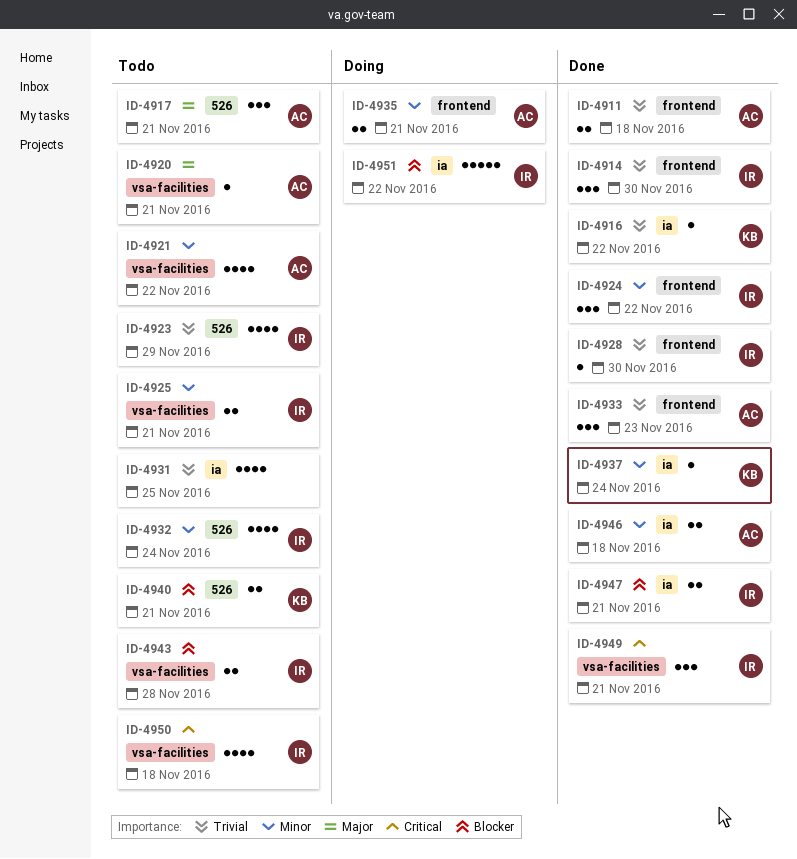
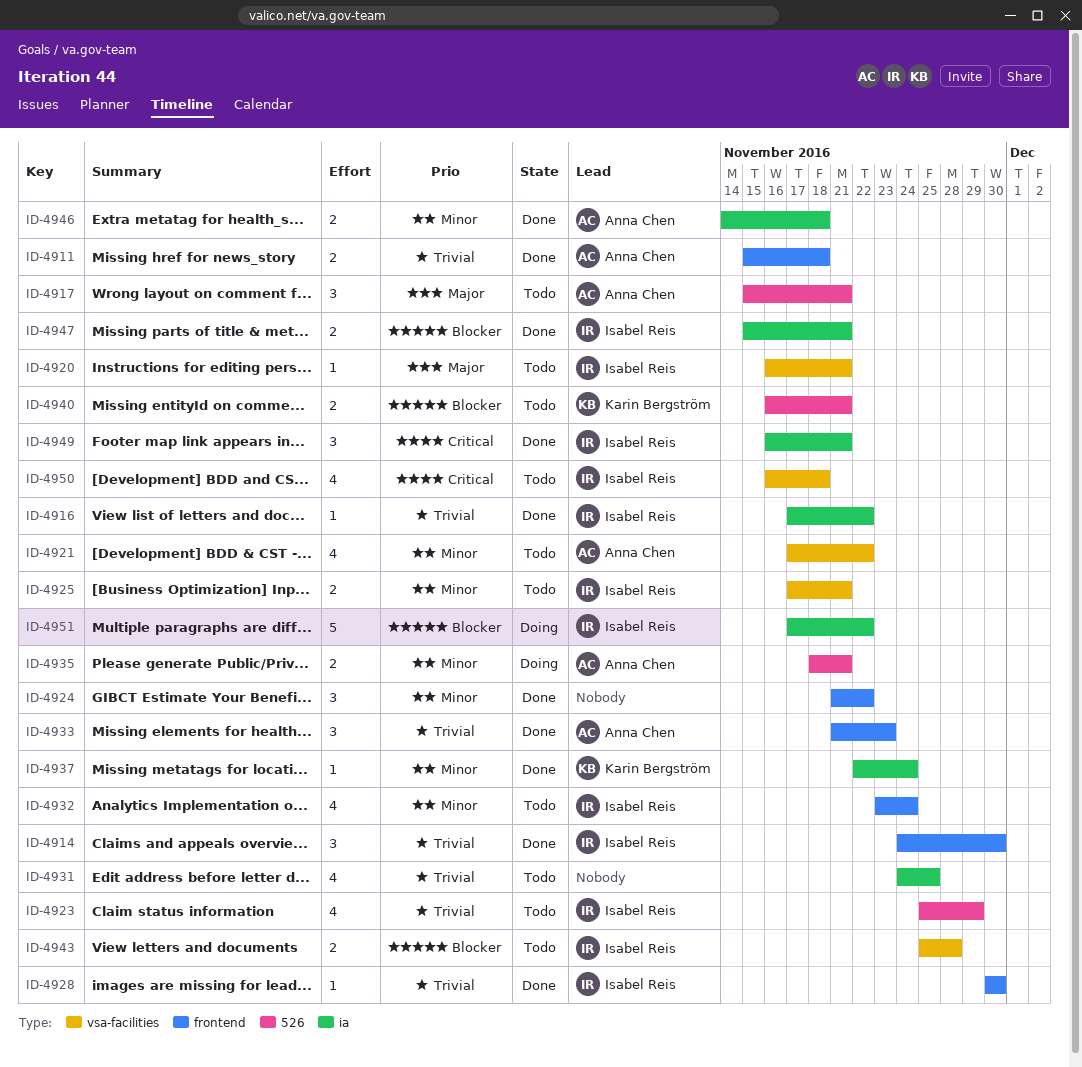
ID-4916, owner: Karin Bergström -> Isabel Reis
ID-4920, owner: Anna Chen -> Isabel Reis
ID-4924, owner: Isabel Reis -> none
ID-4932, label: 526 -> frontend
ID-4935, label: frontend -> 526
ID-4949, label: vsa-facilities -> ia

